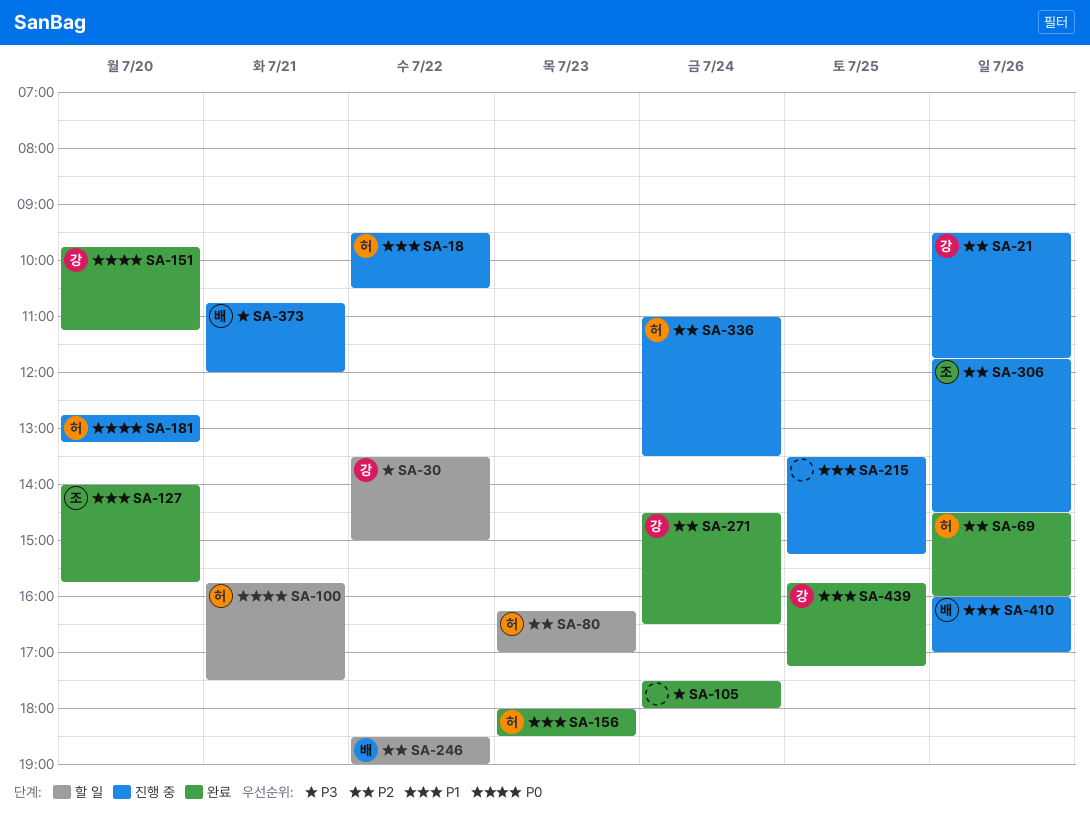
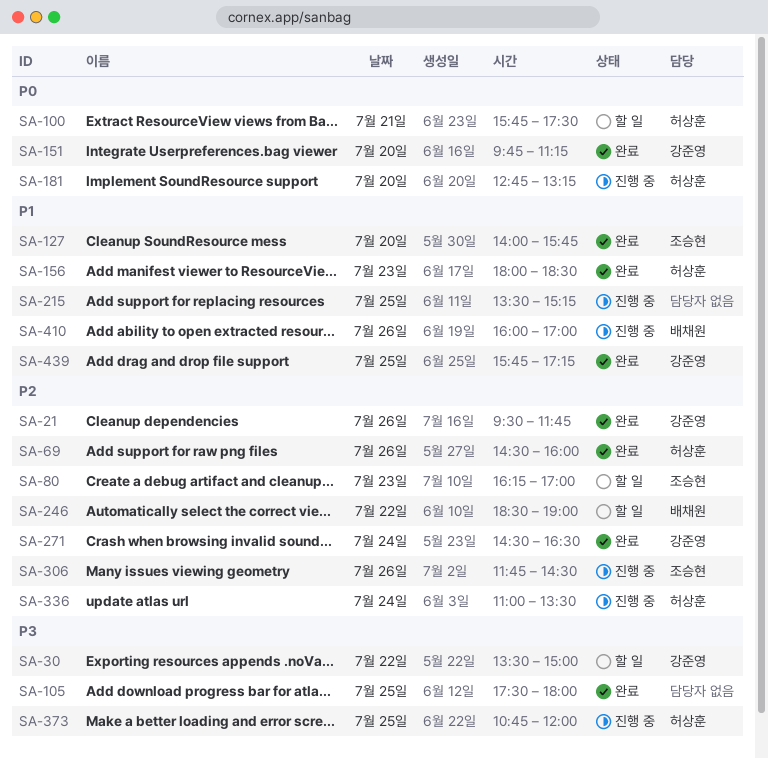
SA-18: present -> none
SA-21, status: 진행 중 -> 완료
SA-80, owner: 허상훈 -> 조승현
SA-105, day: Jul 24 -> Jul 25
SA-373, owner: 배채원 -> 허상훈
SA-373, day: Jul 21 -> Jul 25

